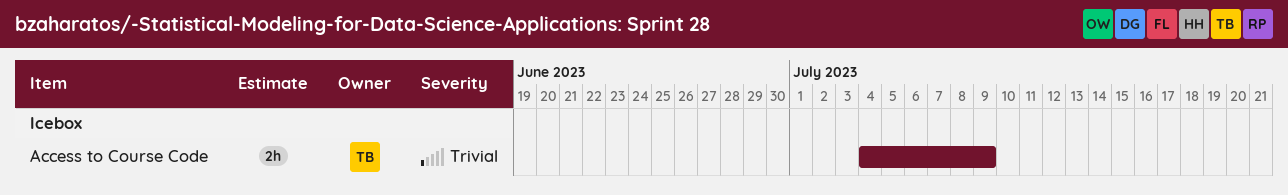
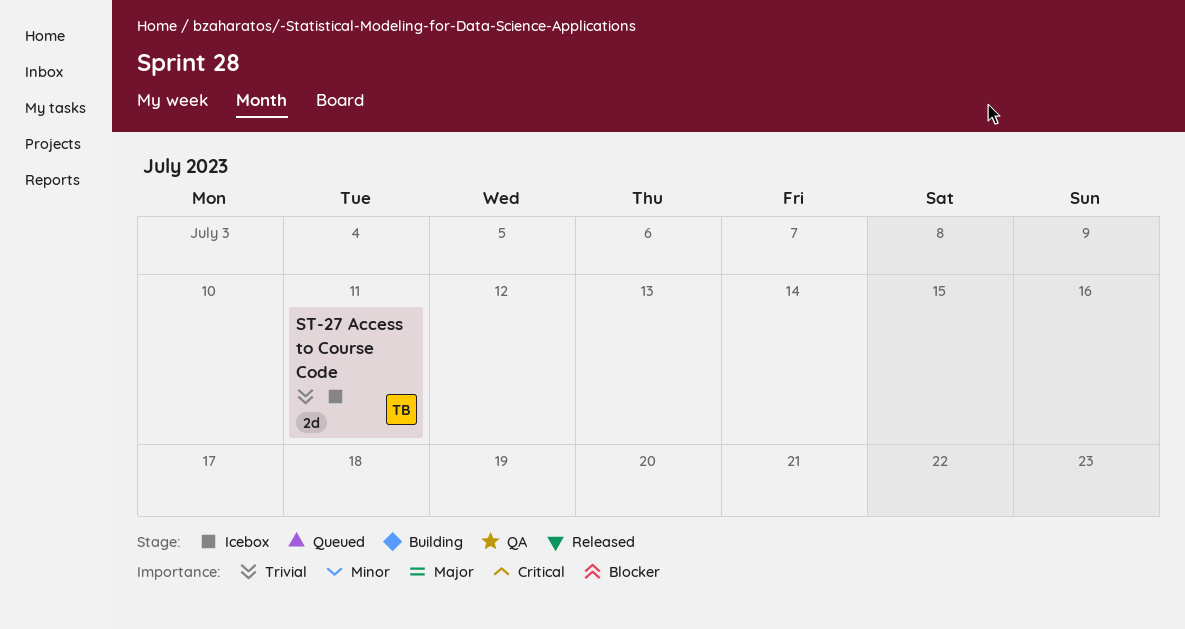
Access to Course Code, estimate: 2h -> 2d
Access to Course Code, due: Jul 9 -> Jul 11

